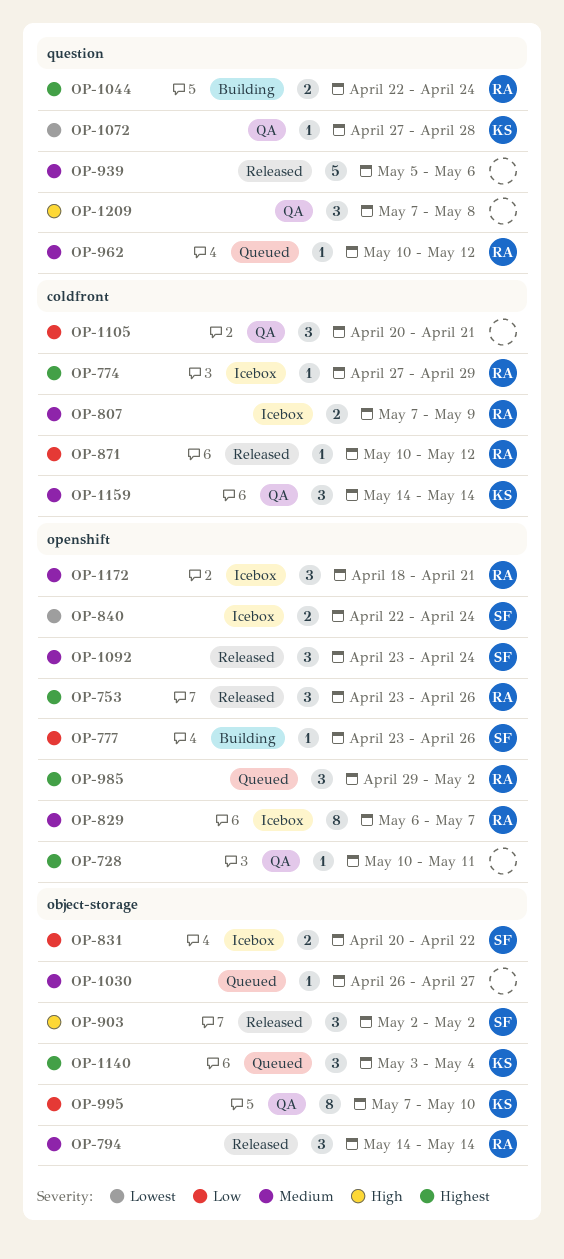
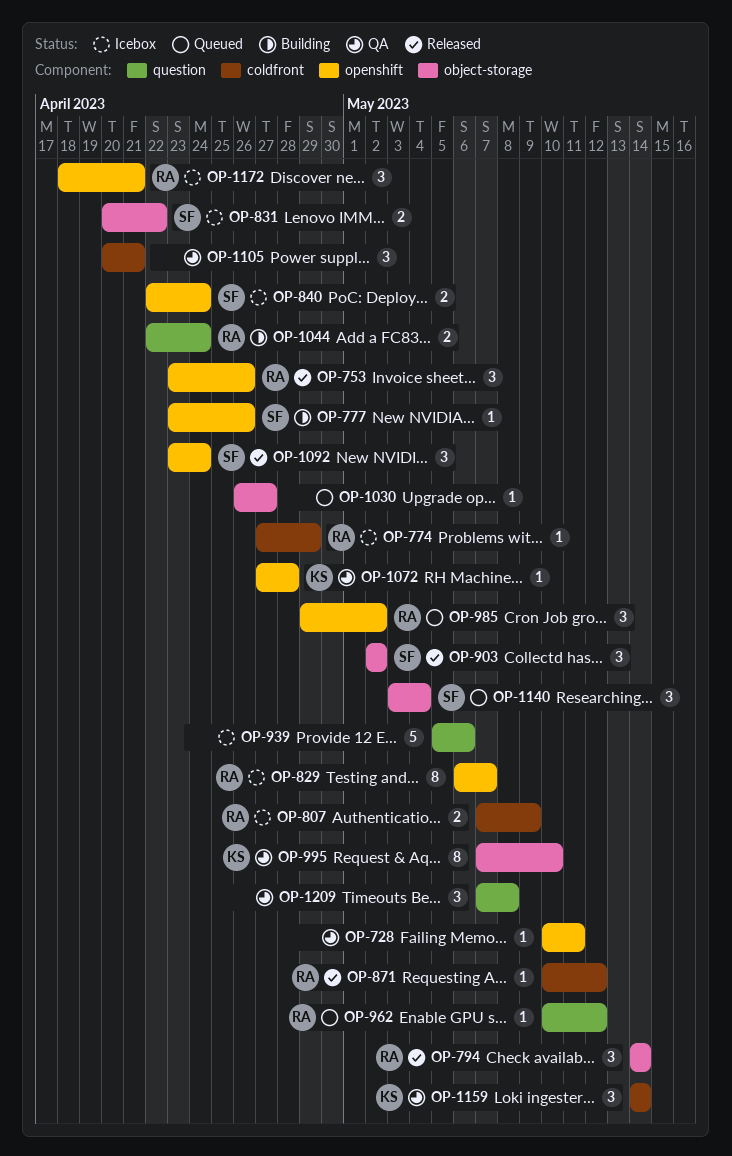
OP-939, status: Released -> Icebox
OP-1072, label: question -> openshift
OP-1140, owner: KS -> SF

